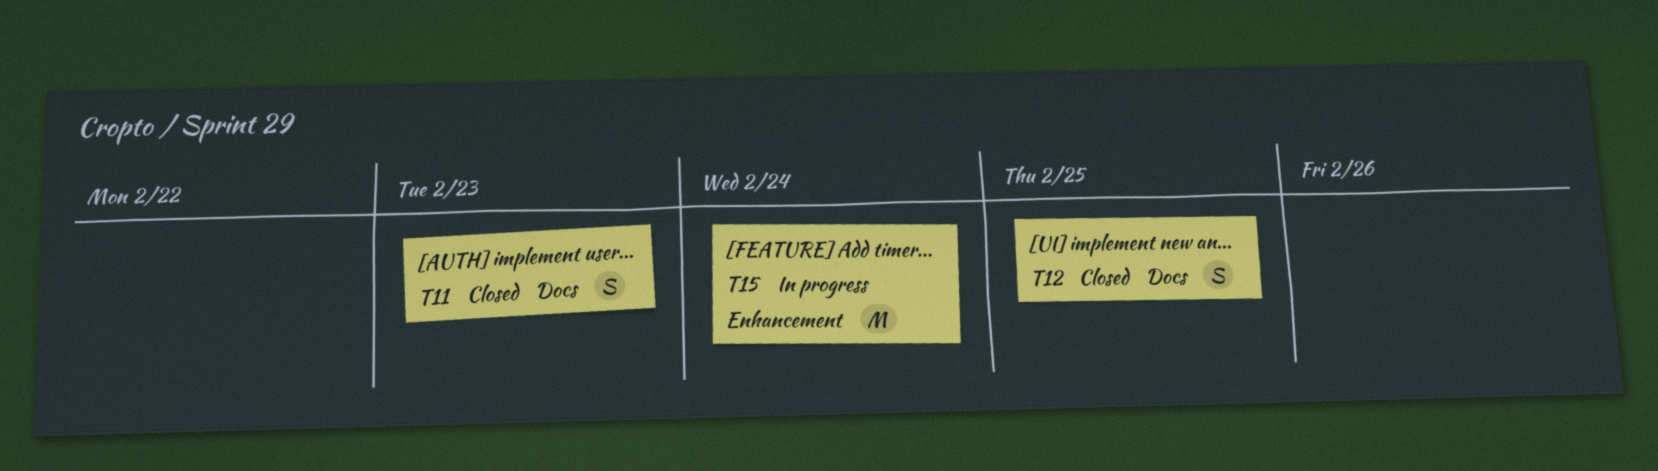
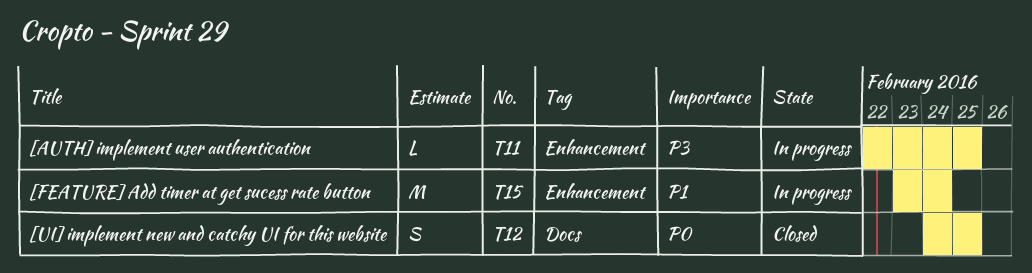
T11, status: Closed -> In progress
T11, label: Docs -> Enhancement
T11, estimate: S -> L
T11, due: Feb 23 -> Feb 25

